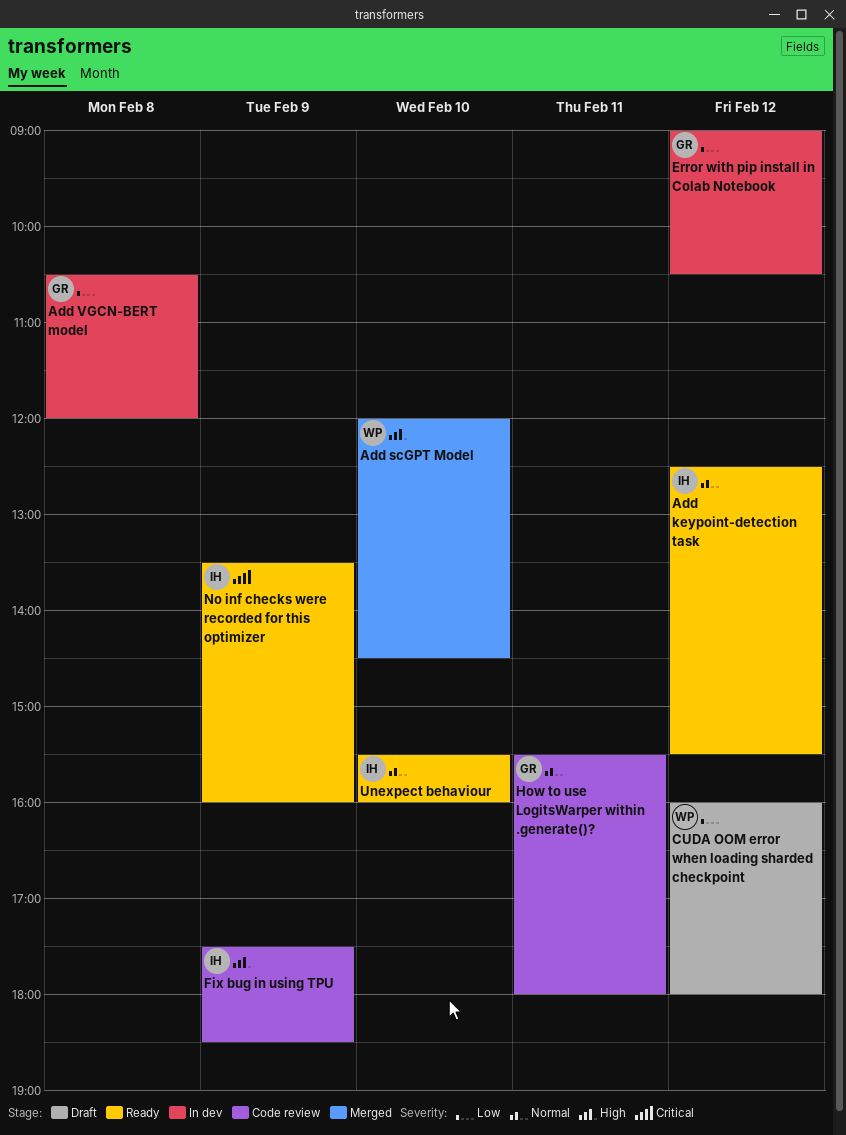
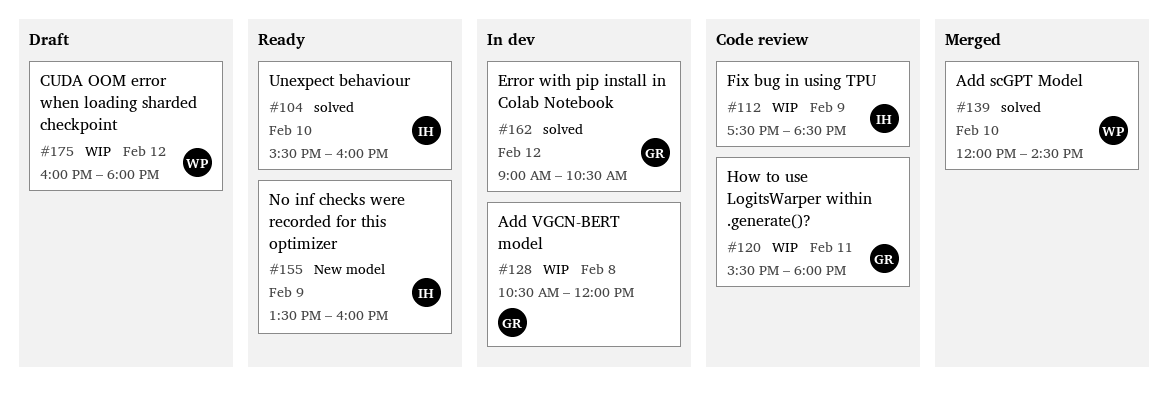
Add keypoint-detection task: present -> none

